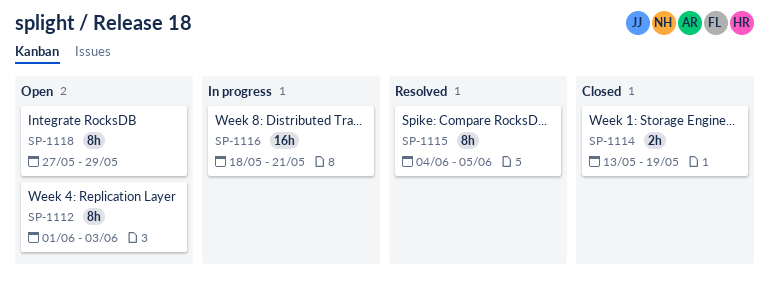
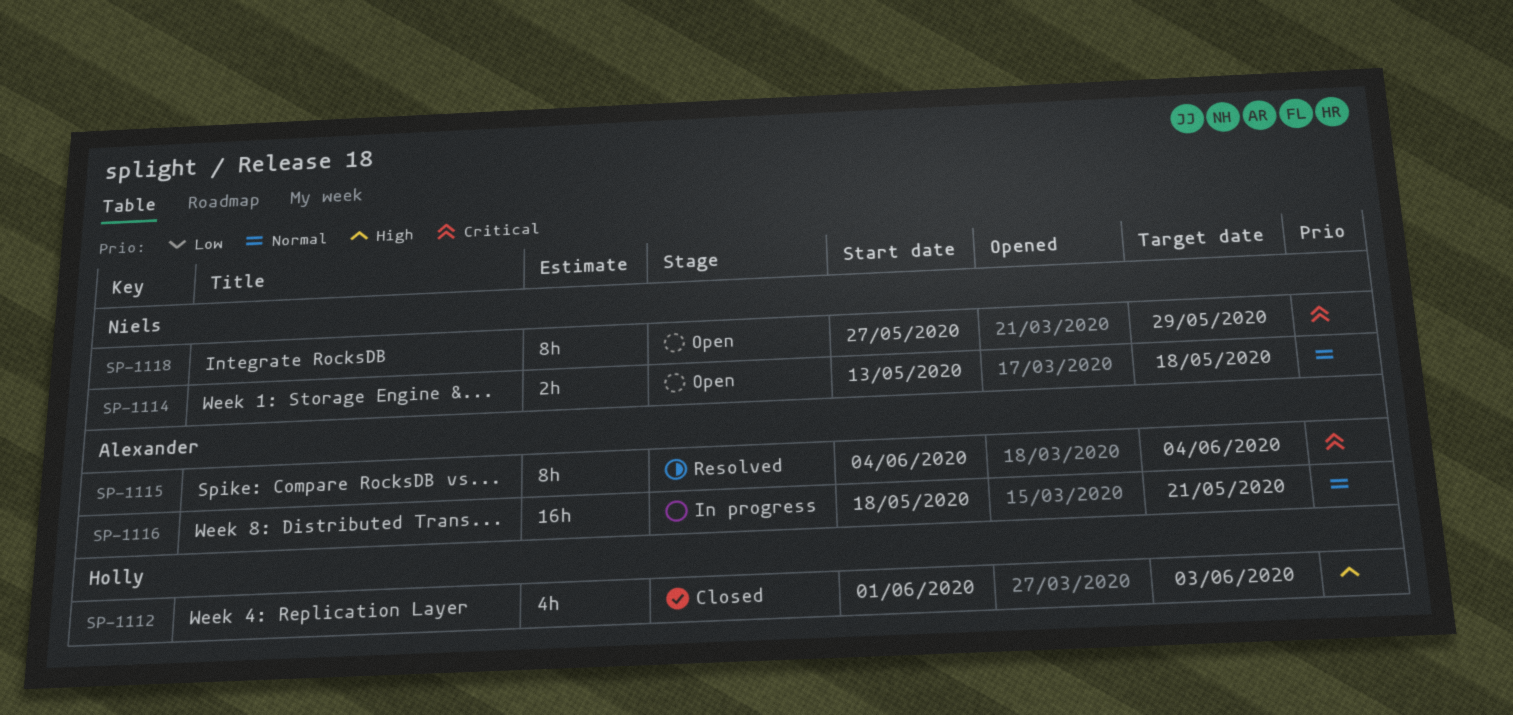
SP-1112, status: Open -> Closed
SP-1112, estimate: 8h -> 4h
SP-1114, status: Closed -> Open
SP-1114, due: May 19 -> May 18
SP-1115, due: Jun 5 -> Jun 4

